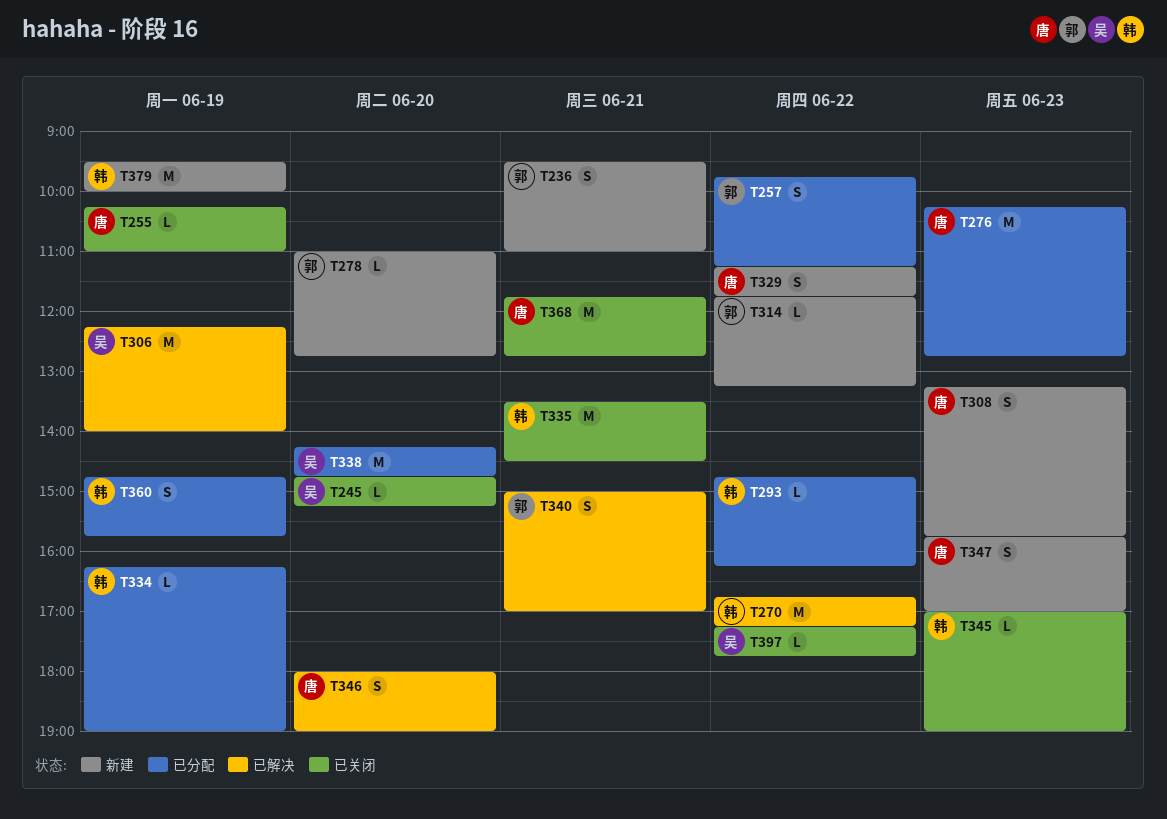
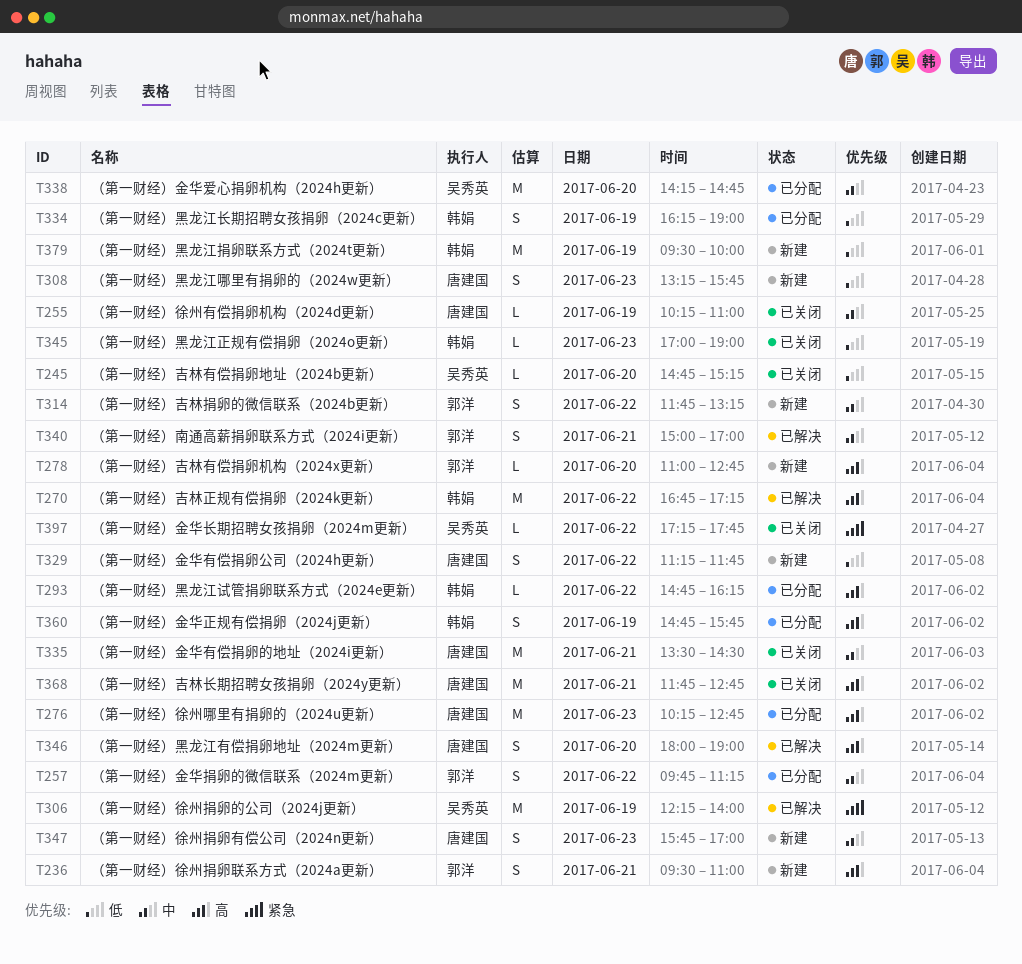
T314, estimate: L -> S
T334, estimate: L -> S
T335, owner: 韩娟 -> 唐建国

